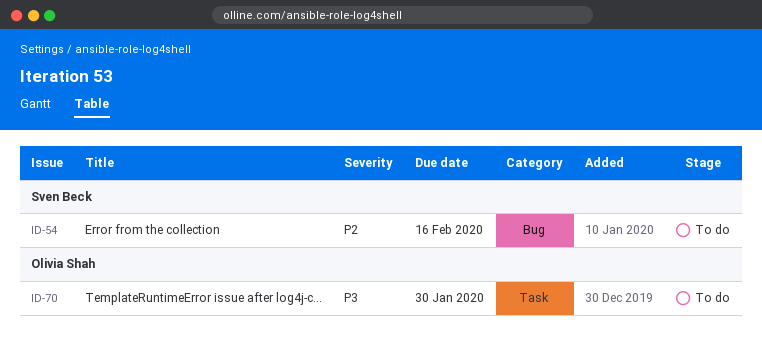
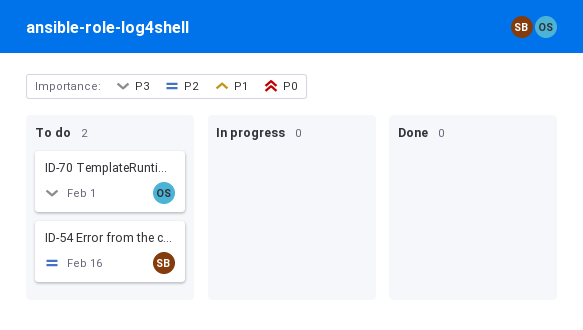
ID-70, due: Jan 30 -> Feb 1

